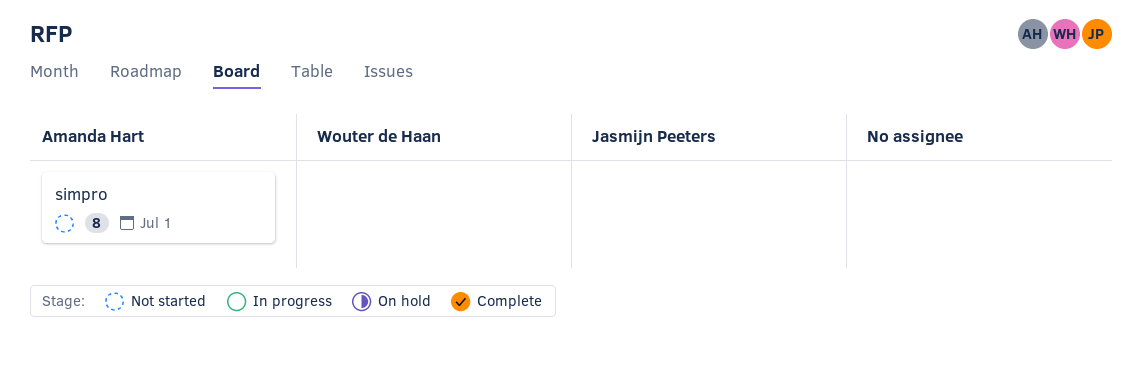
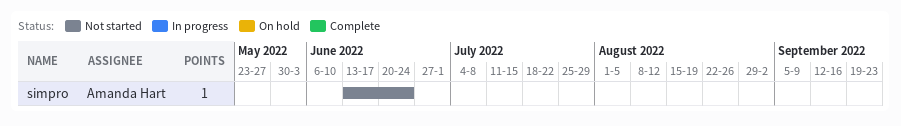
simpro, estimate: 8 -> 1
simpro, due: Jul 1 -> Jun 24

